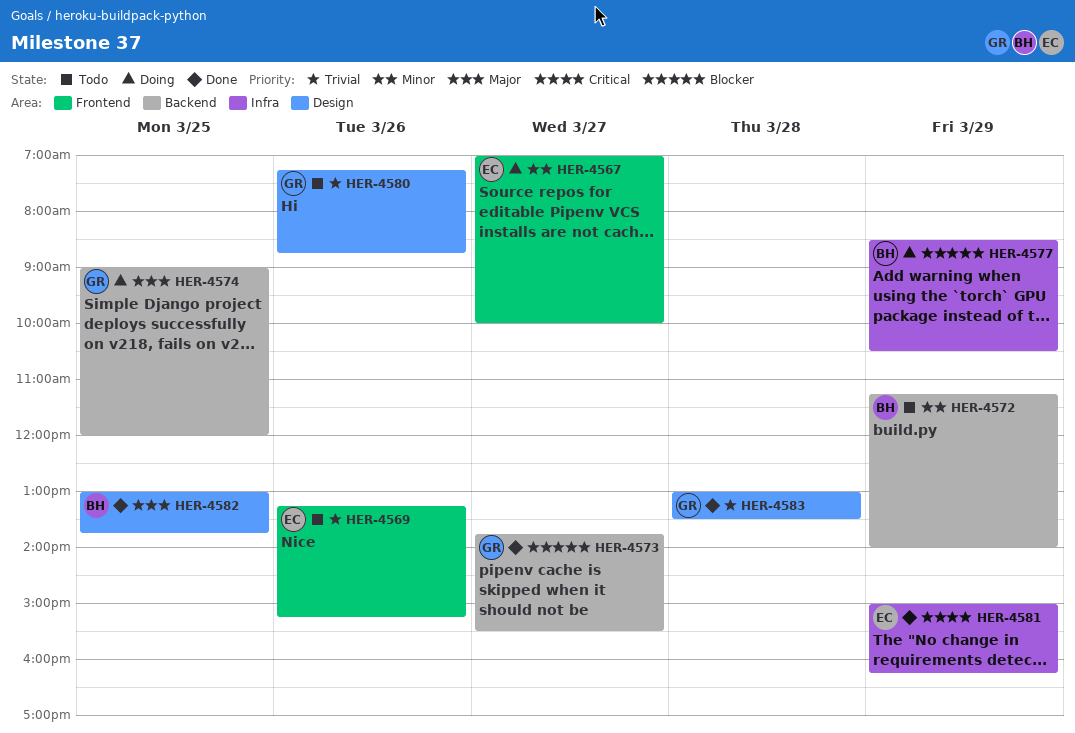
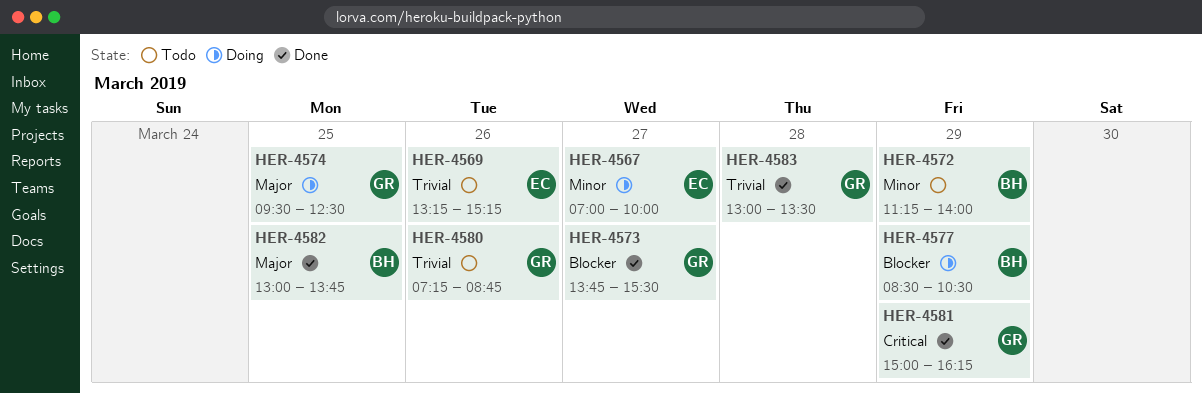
HER-4574, begins: 09:00 -> 09:30
HER-4574, ends: 12:00 -> 12:30
HER-4581, owner: EC -> GR

